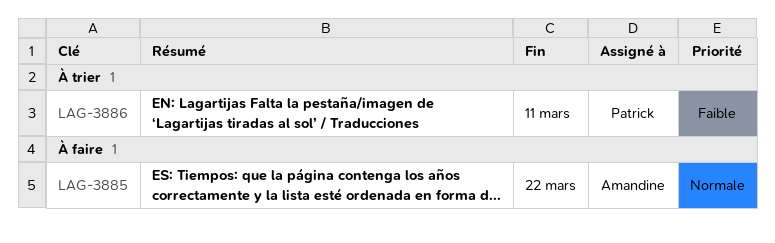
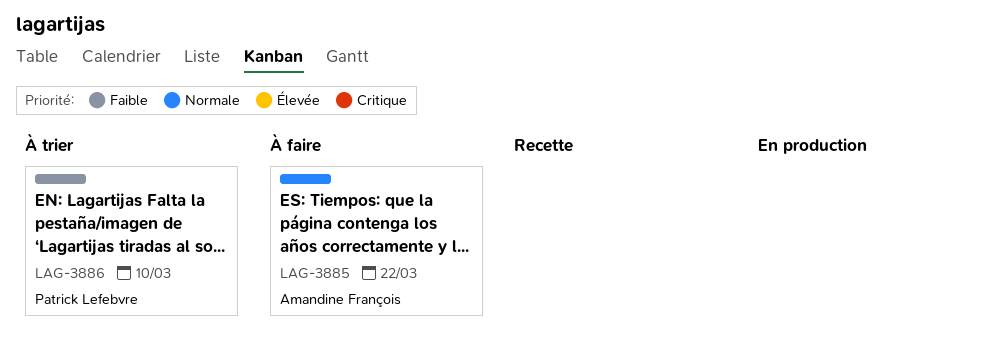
LAG-3886, due: Mar 11 -> Mar 10

